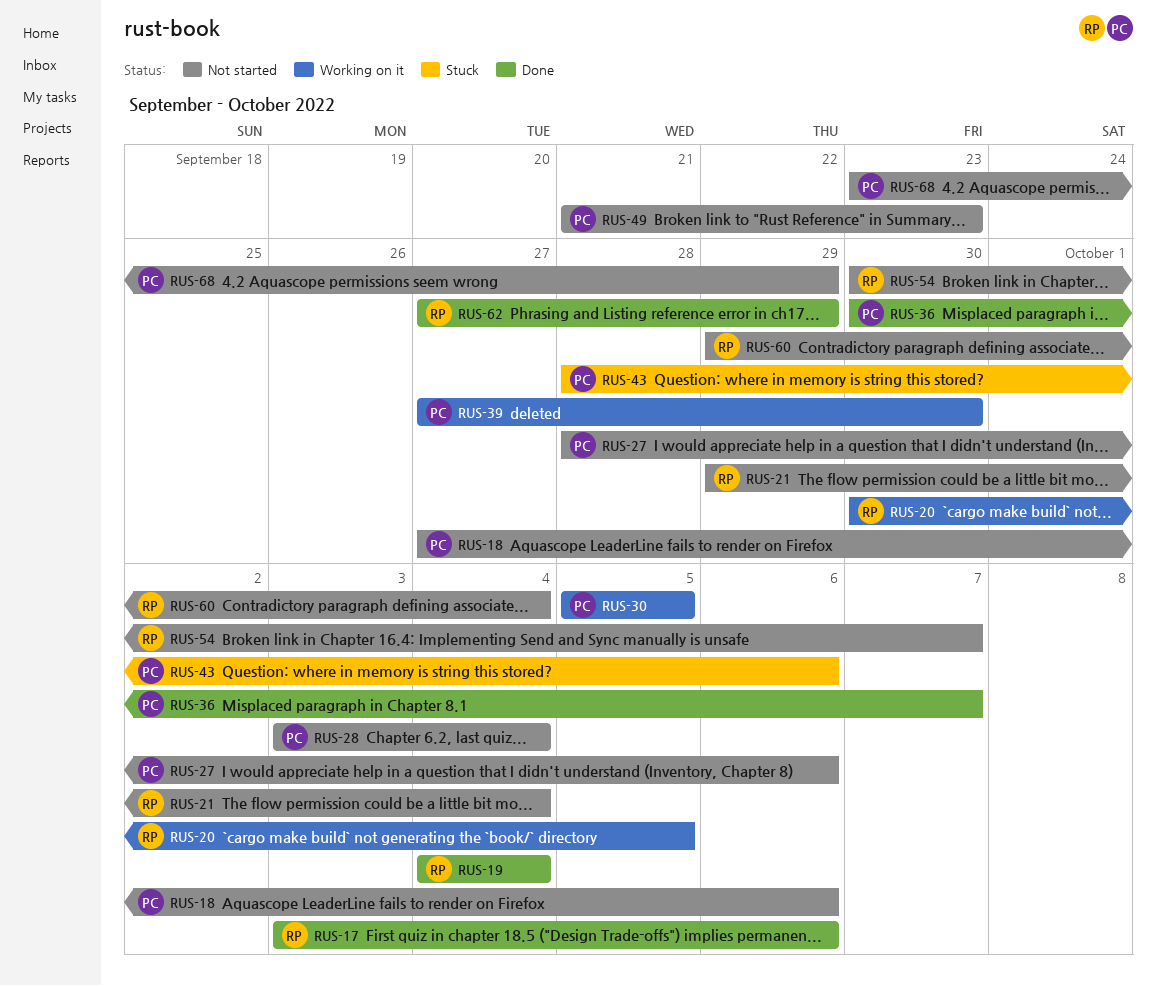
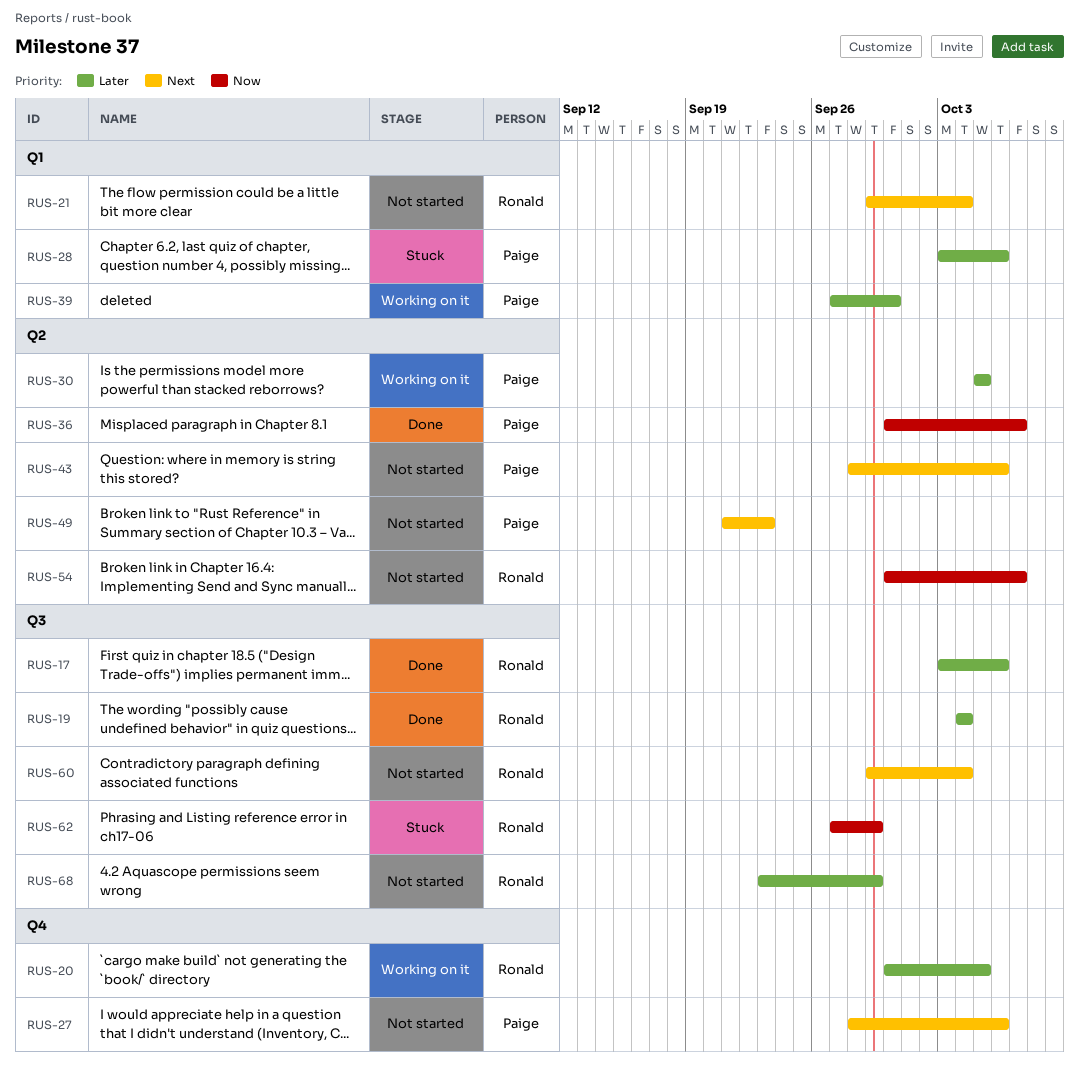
RUS-18: present -> none
RUS-28, status: Not started -> Stuck
RUS-28, due: Oct 4 -> Oct 6
RUS-43, status: Stuck -> Not started
RUS-62, status: Done -> Stuck
RUS-68, owner: Paige -> Ronald

